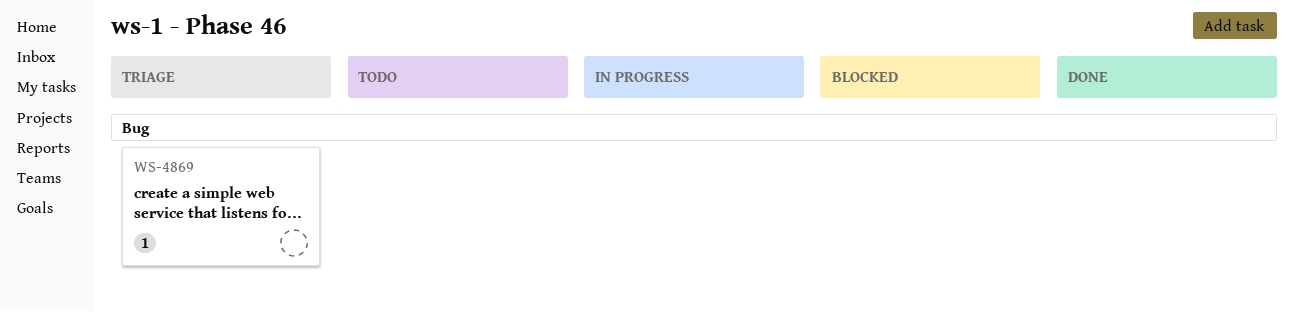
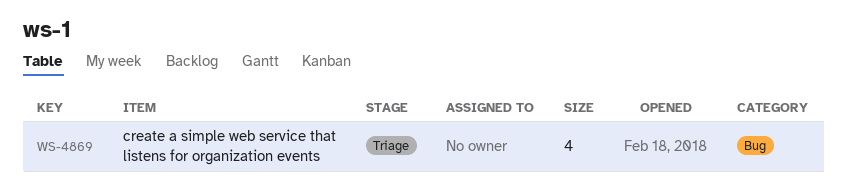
WS-4869, estimate: 1 -> 4

